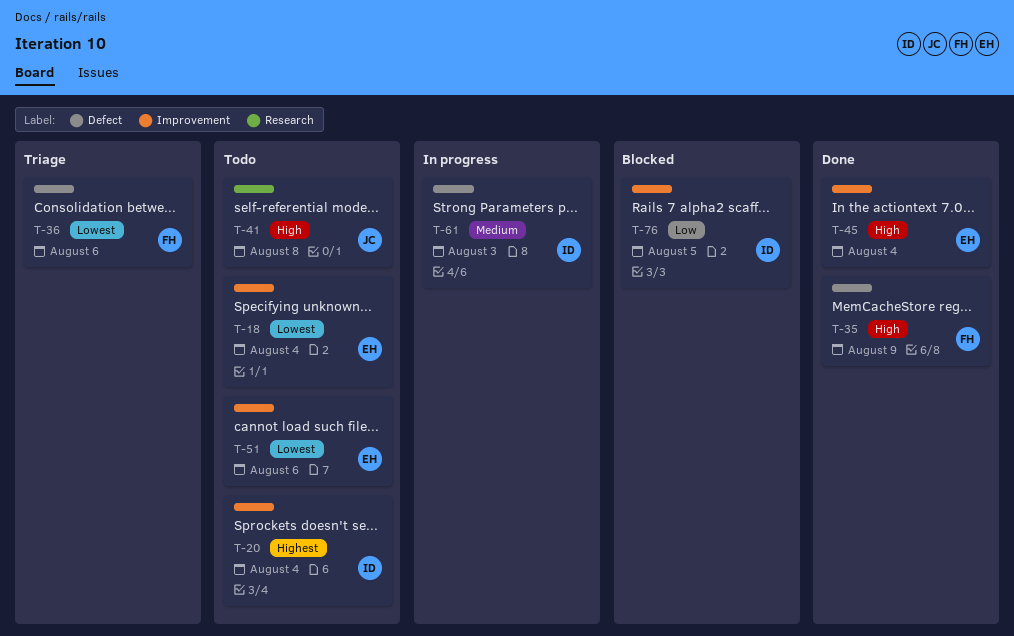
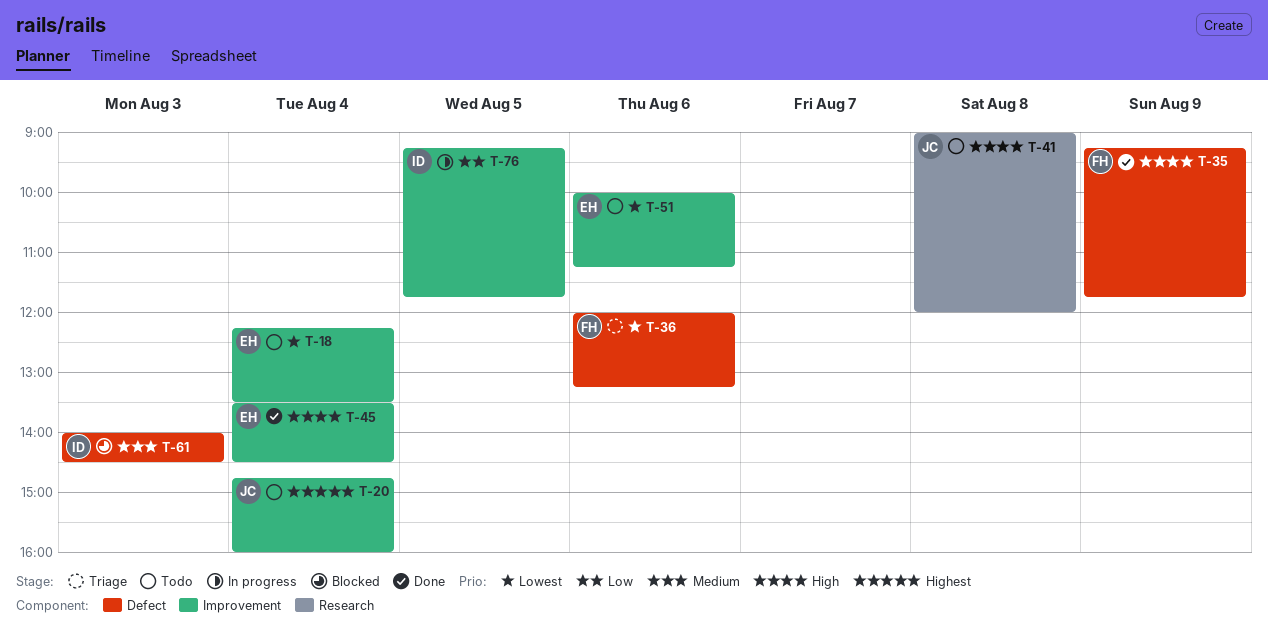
T-20, owner: ID -> JC
T-61, status: In progress -> Blocked
T-76, status: Blocked -> In progress

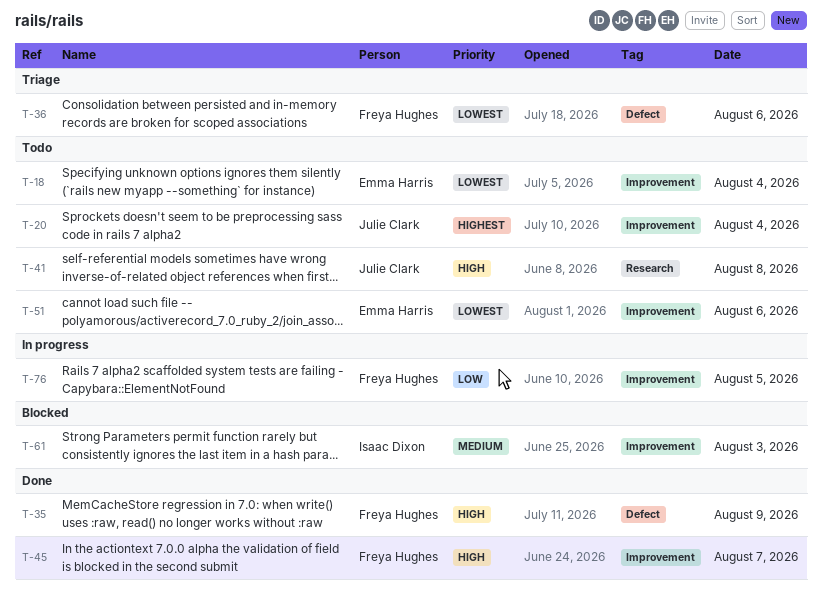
T-45, owner: Emma Harris -> Freya Hughes
T-45, day: Aug 4 -> Aug 7
T-61, label: Defect -> Improvement
T-76, owner: Isaac Dixon -> Freya Hughes

